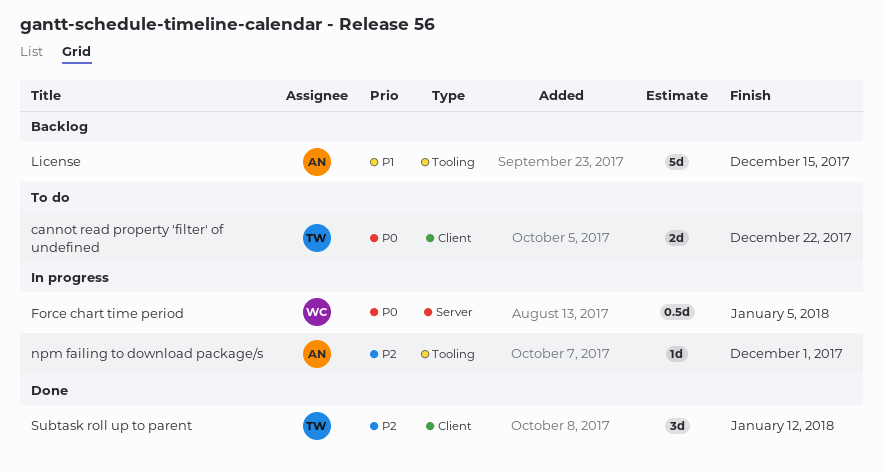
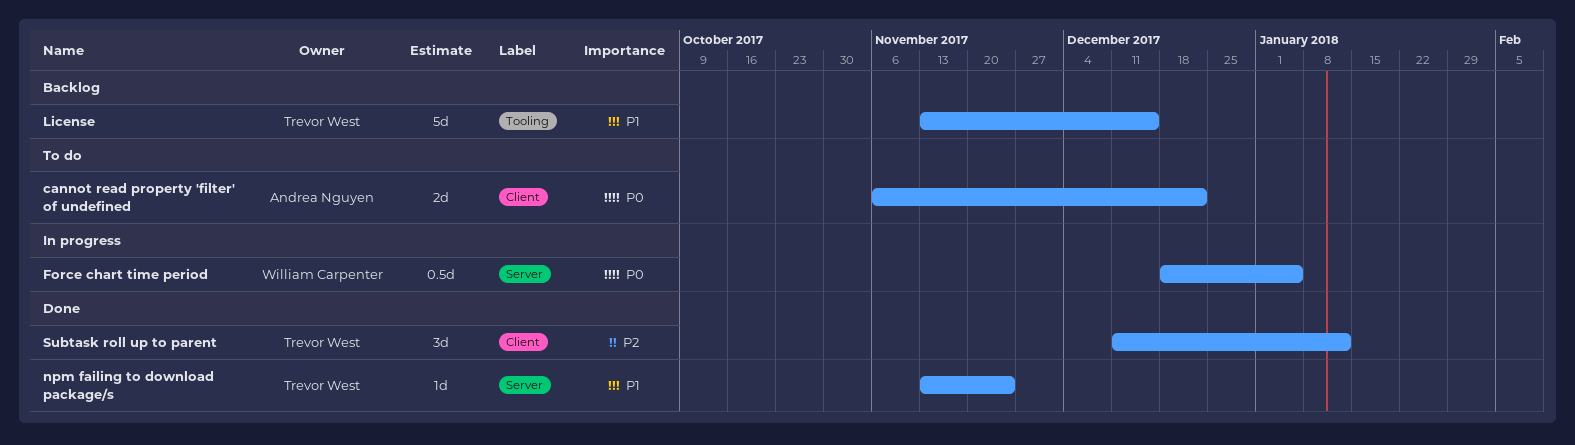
cannot read property 'filter' of undefined, owner: Trevor West -> Andrea Nguyen
License, owner: Andrea Nguyen -> Trevor West
npm failing to download package/s, status: In progress -> Done
npm failing to download package/s, owner: Andrea Nguyen -> Trevor West
npm failing to download package/s, priority: P2 -> P1
npm failing to download package/s, label: Tooling -> Server
npm failing to download package/s, due: Dec 1 -> Nov 24

